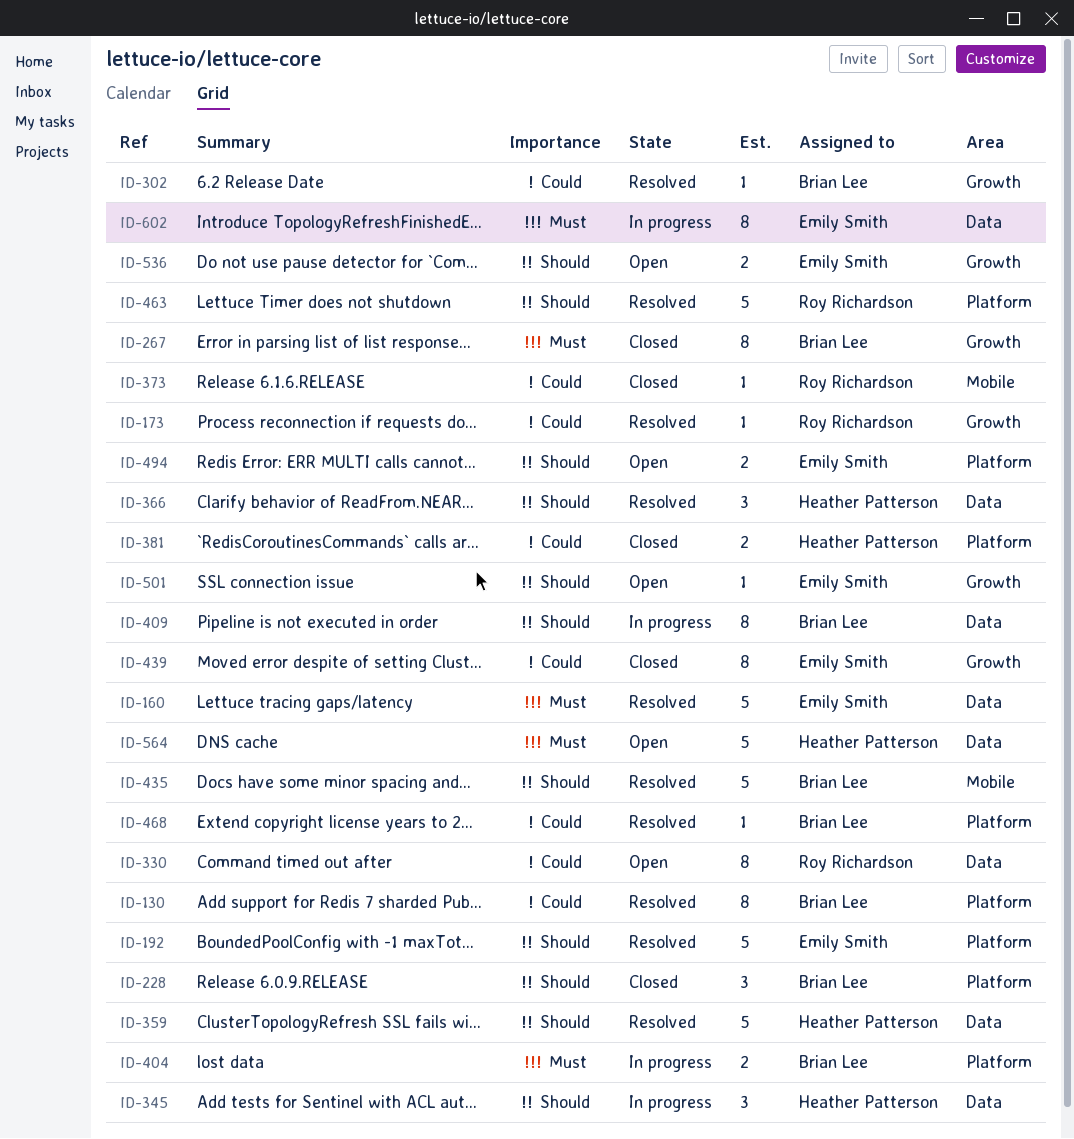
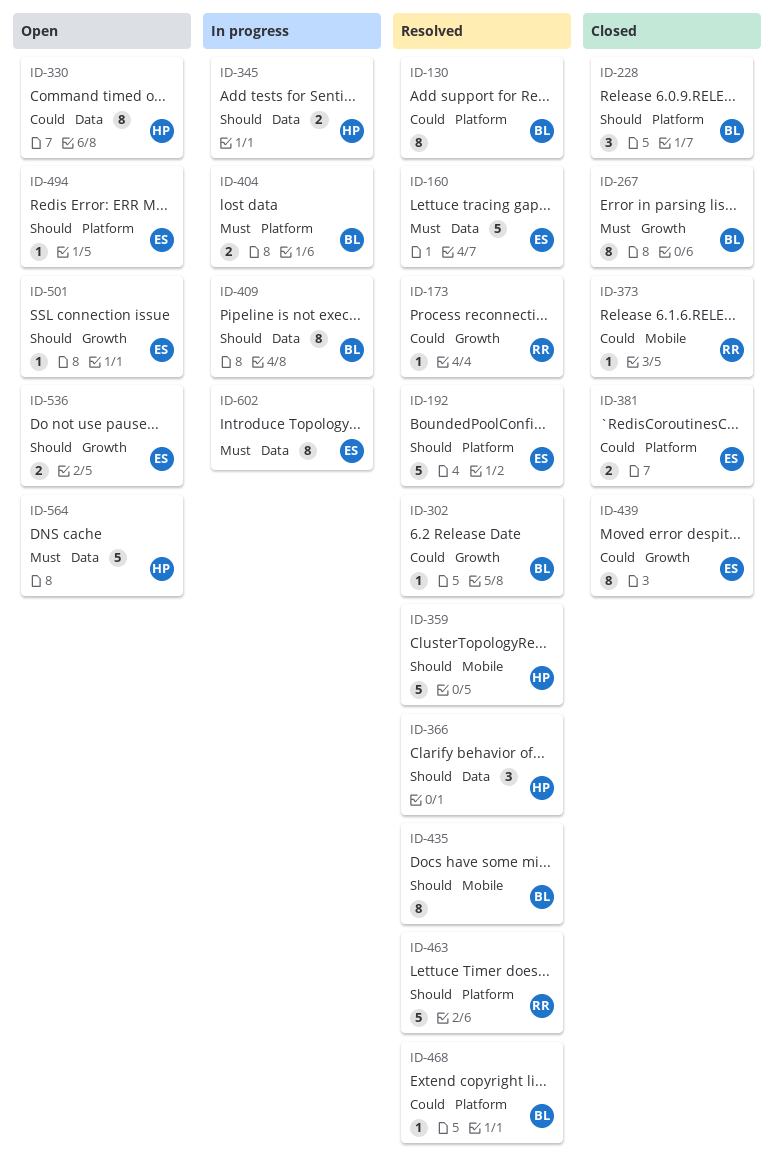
ID-330, owner: Roy Richardson -> Heather Patterson
ID-345, estimate: 3 -> 2
ID-359, label: Data -> Mobile
ID-381, owner: Heather Patterson -> Emily Smith
ID-435, estimate: 5 -> 8
ID-494, estimate: 2 -> 1

